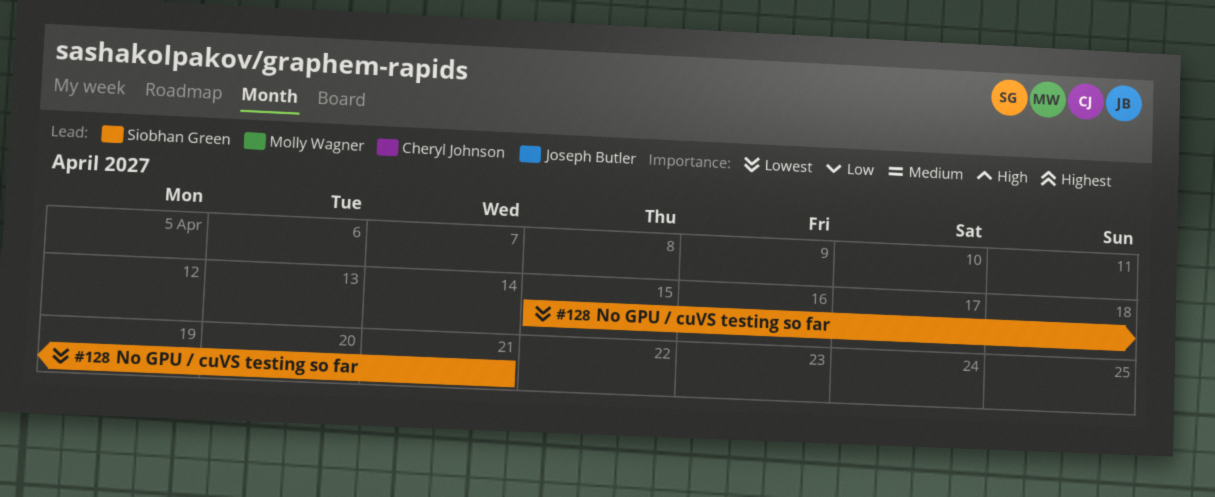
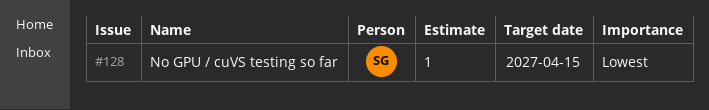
#128, due: Apr 21 -> Apr 15

